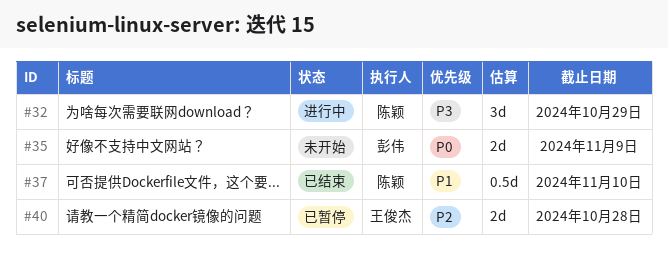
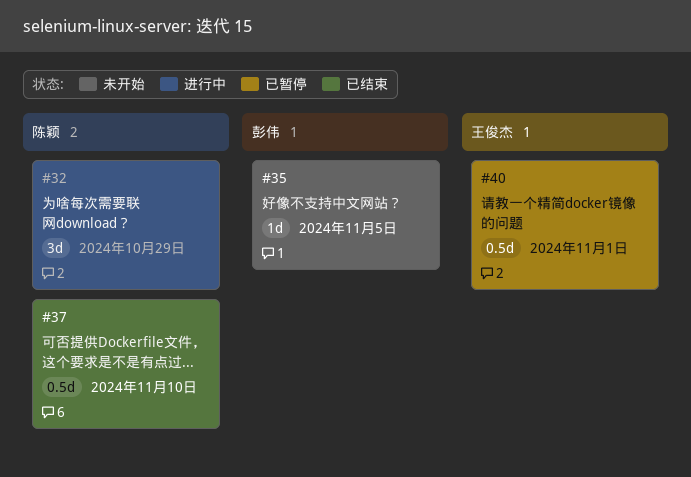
#35, estimate: 2d -> 1d
#35, due: Nov 9 -> Nov 5
#40, estimate: 2d -> 0.5d
#40, due: Oct 28 -> Nov 1

